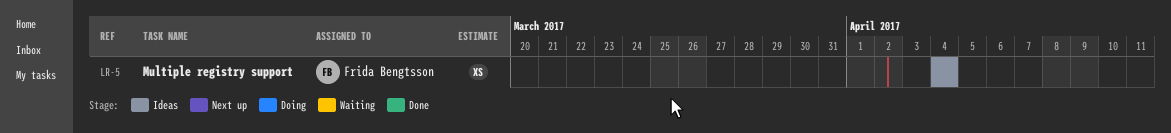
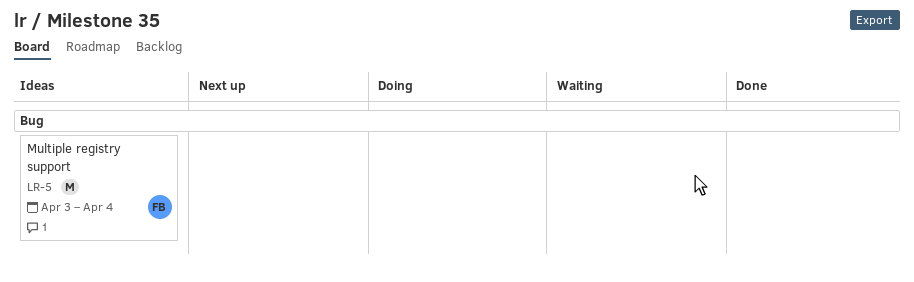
LR-5, estimate: XS -> M
LR-5, start: Apr 4 -> Apr 3

